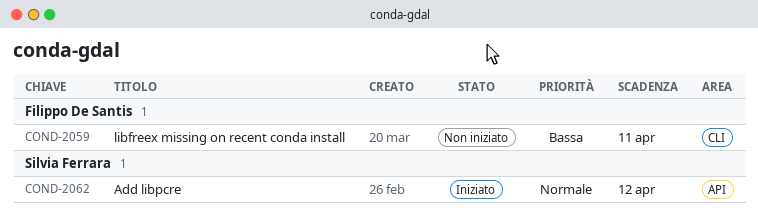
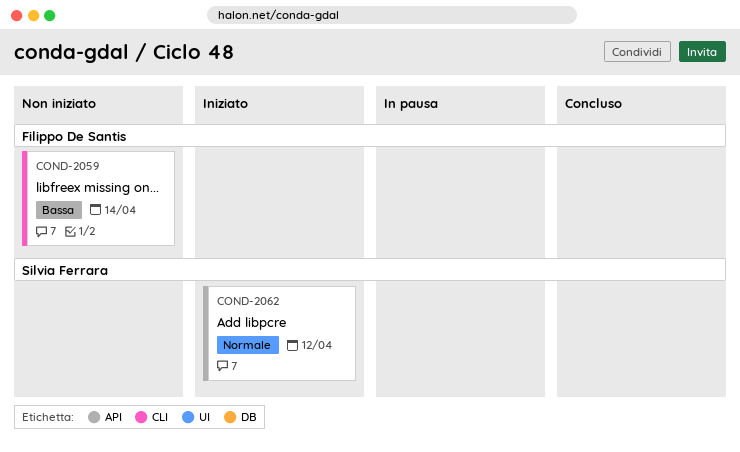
COND-2059, due: Apr 11 -> Apr 14

